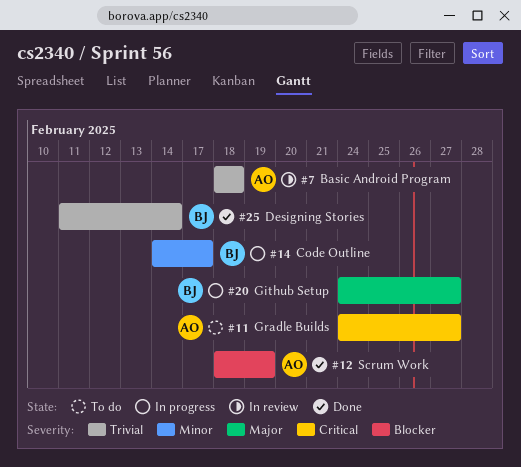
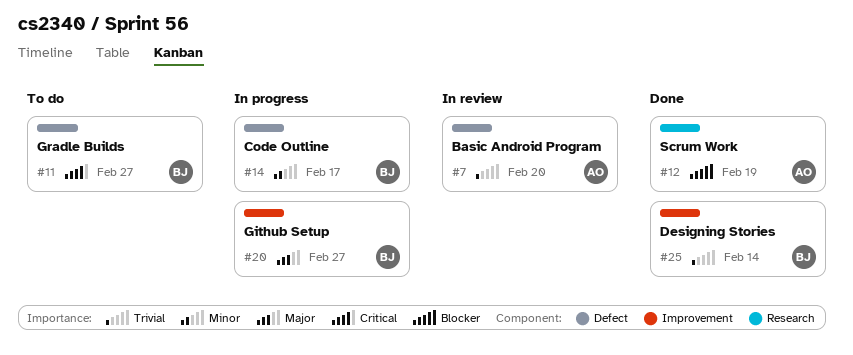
#7, due: Feb 18 -> Feb 20
#11, owner: AO -> BJ

